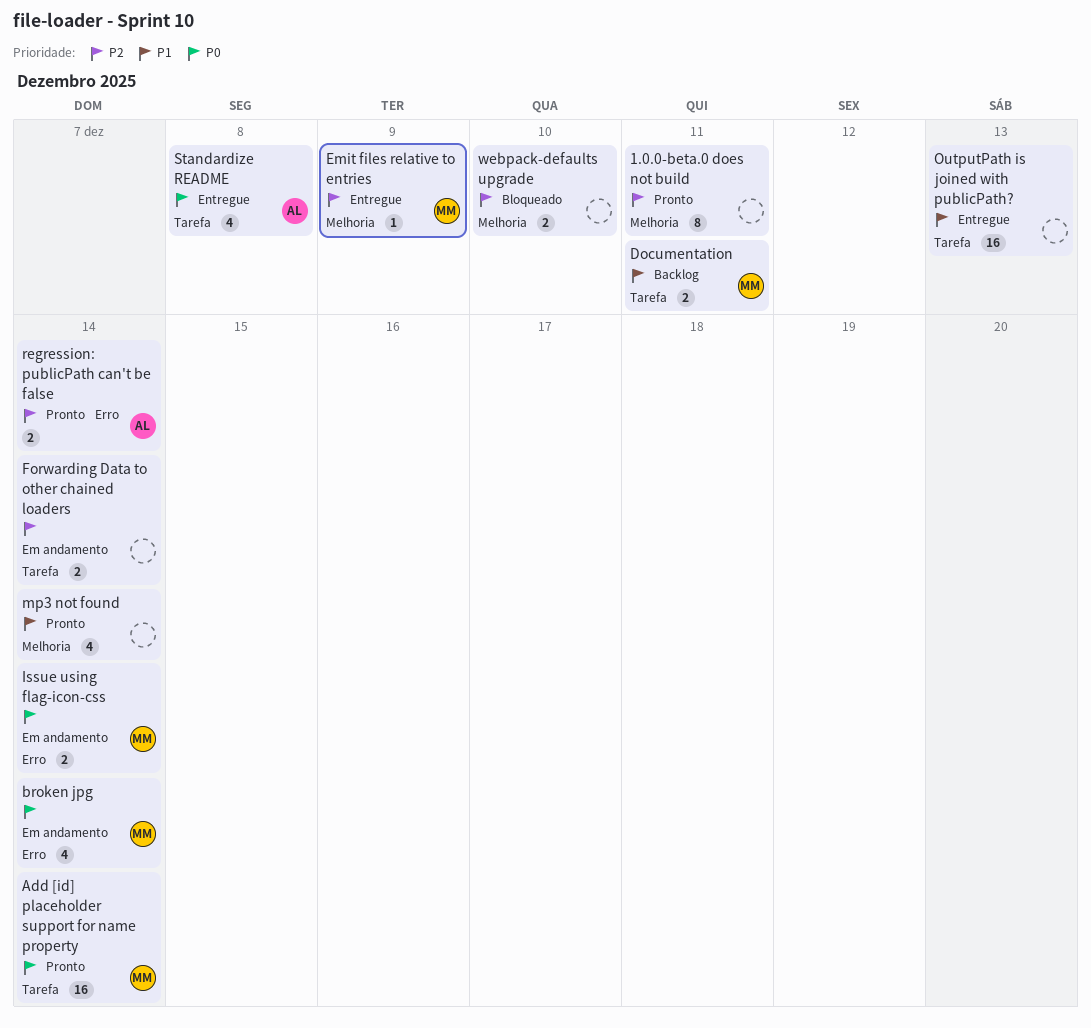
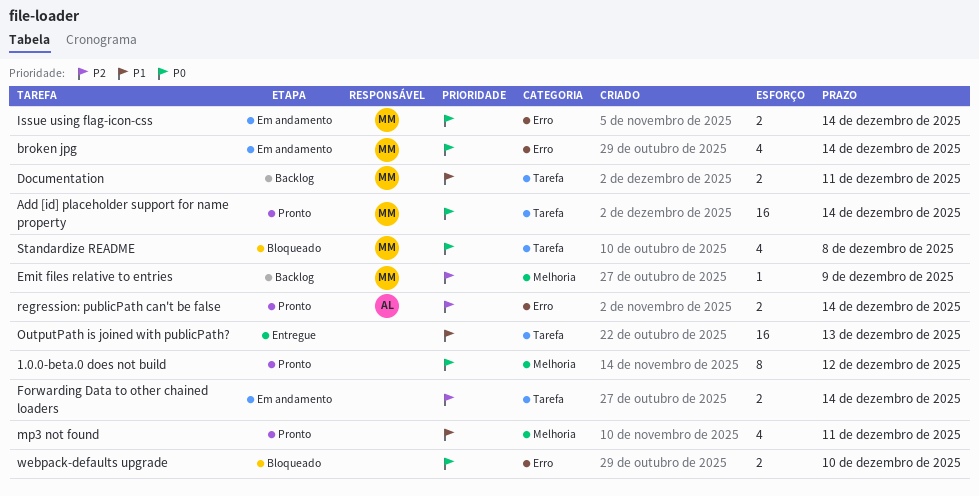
1.0.0-beta.0 does not build, priority: P2 -> P0
1.0.0-beta.0 does not build, due: Dec 11 -> Dec 12
Emit files relative to entries, status: Entregue -> Backlog
mp3 not found, due: Dec 14 -> Dec 11
Standardize README, status: Entregue -> Bloqueado
Standardize README, owner: AL -> MM
webpack-defaults upgrade, priority: P2 -> P0
webpack-defaults upgrade, label: Melhoria -> Erro

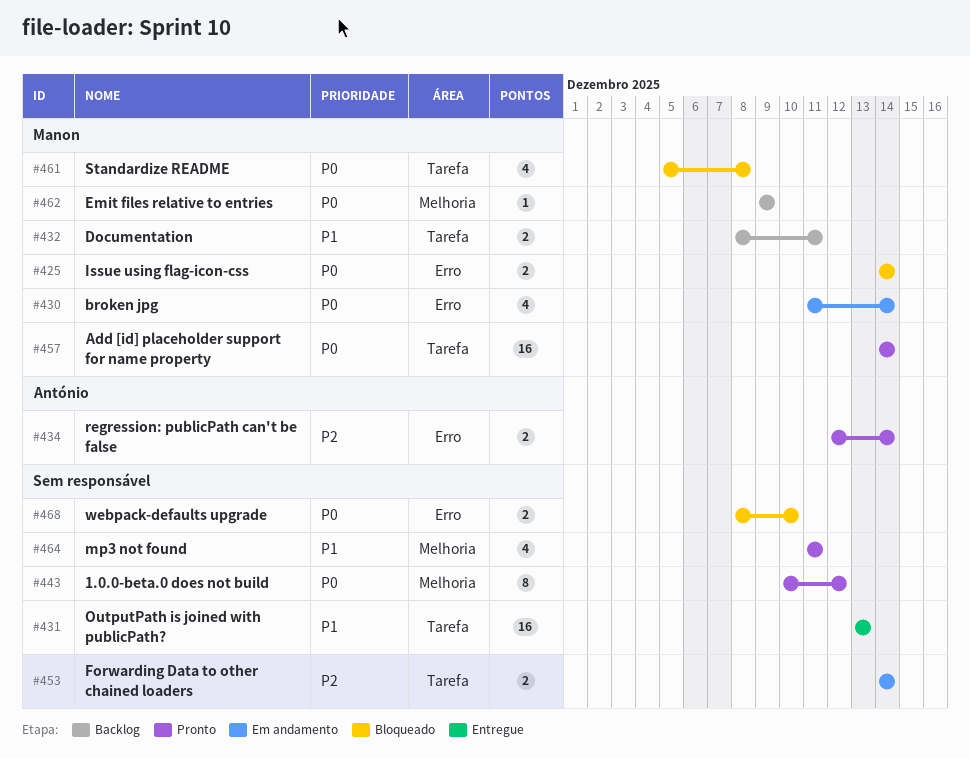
Emit files relative to entries, priority: P2 -> P0
Issue using flag-icon-css, status: Em andamento -> Bloqueado

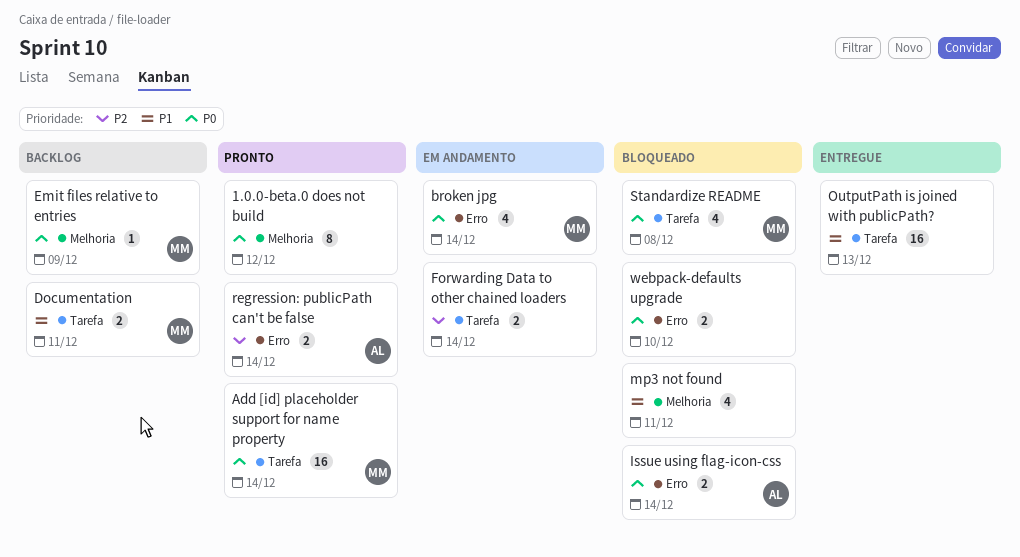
Issue using flag-icon-css, owner: Manon -> António
mp3 not found, status: Pronto -> Bloqueado

